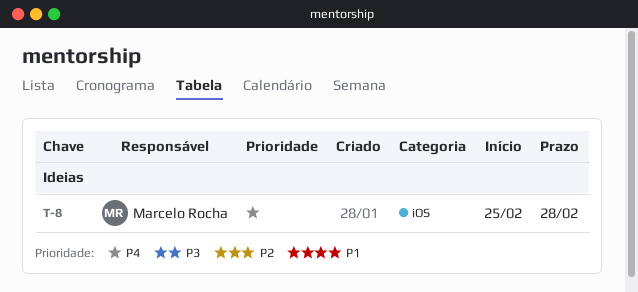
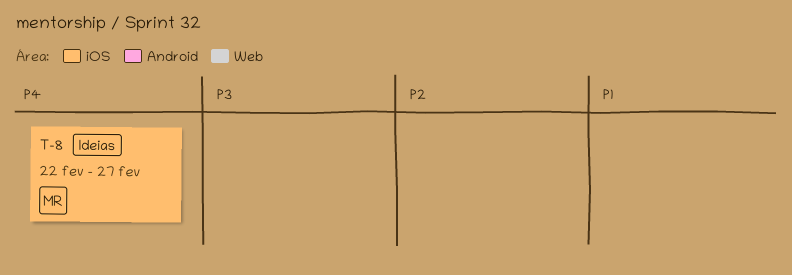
T-8, start: Feb 25 -> Feb 22
T-8, due: Feb 28 -> Feb 27

